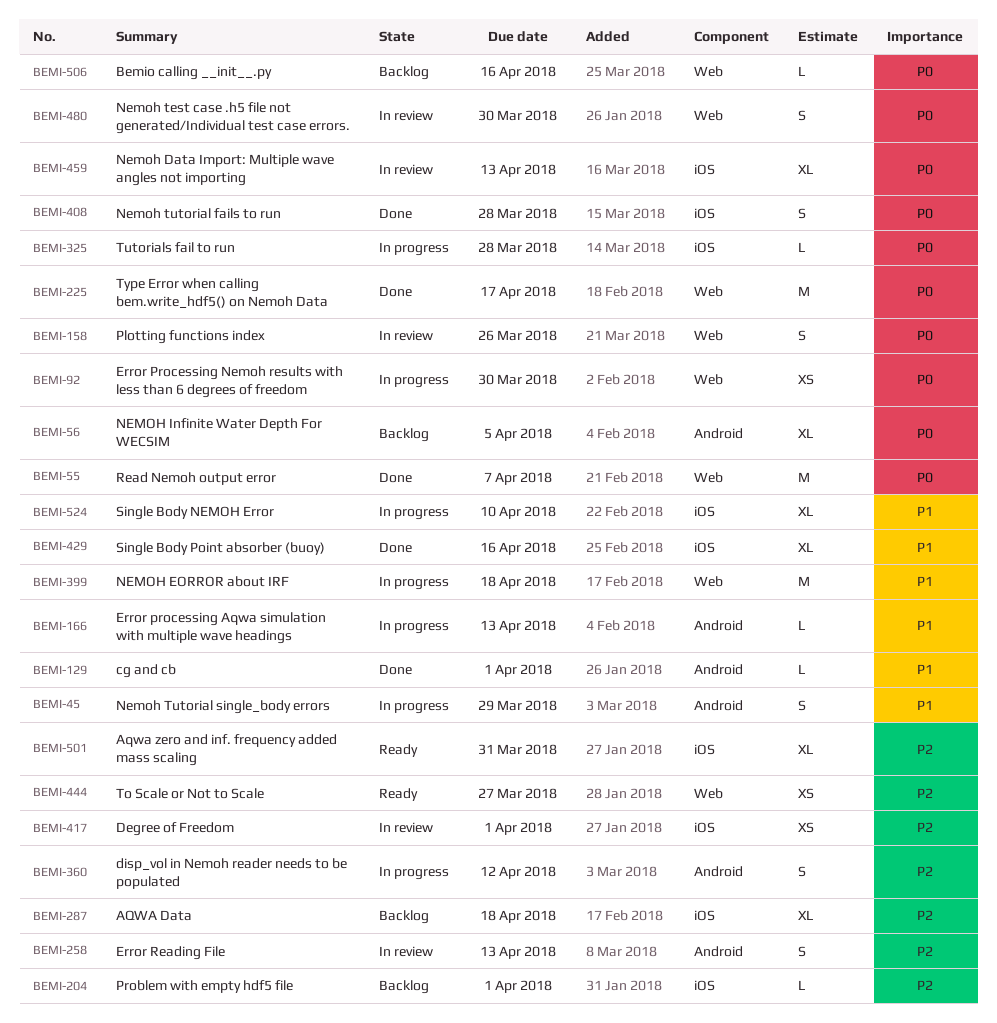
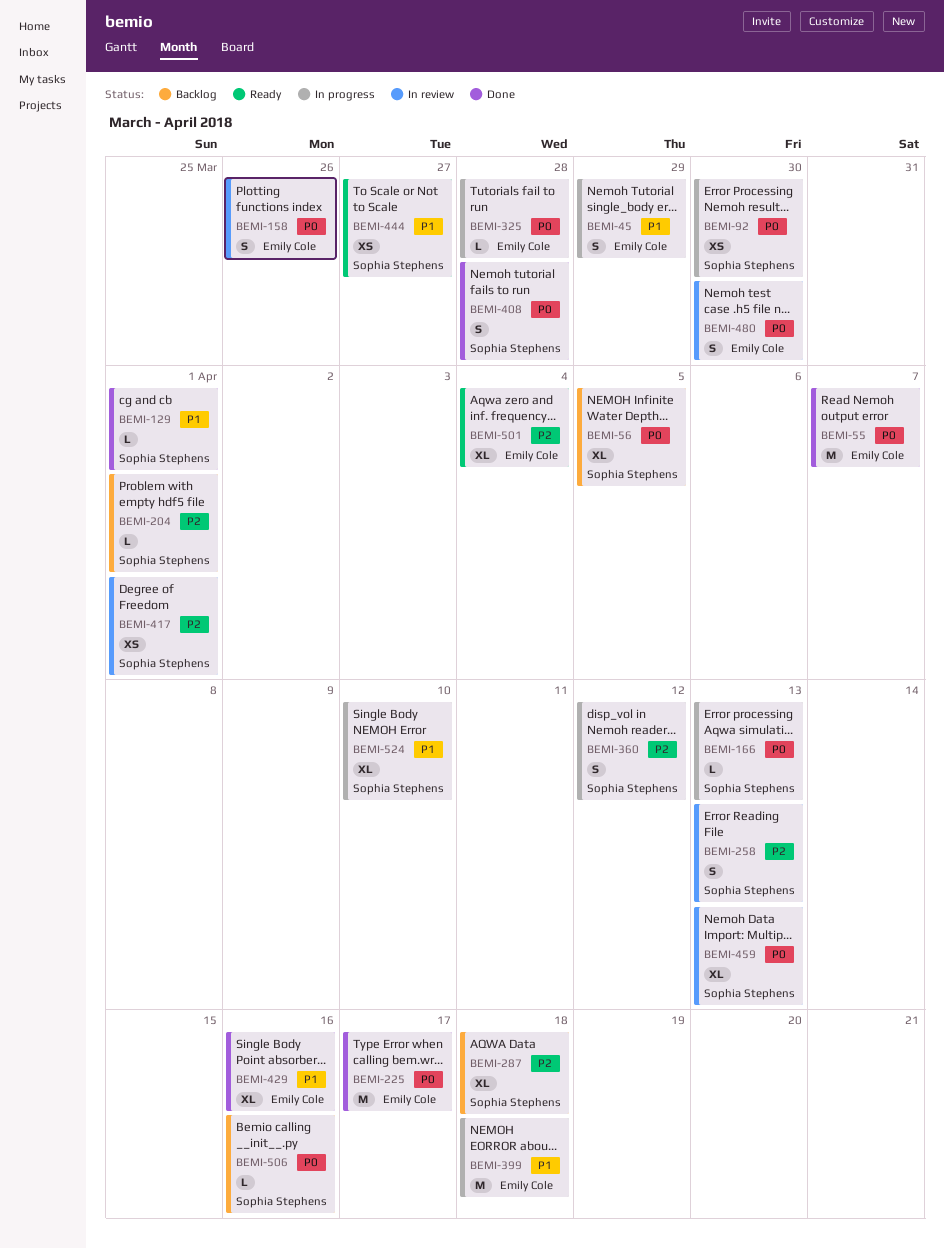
BEMI-166, priority: P1 -> P0
BEMI-444, priority: P2 -> P1
BEMI-501, due: Mar 31 -> Apr 4

